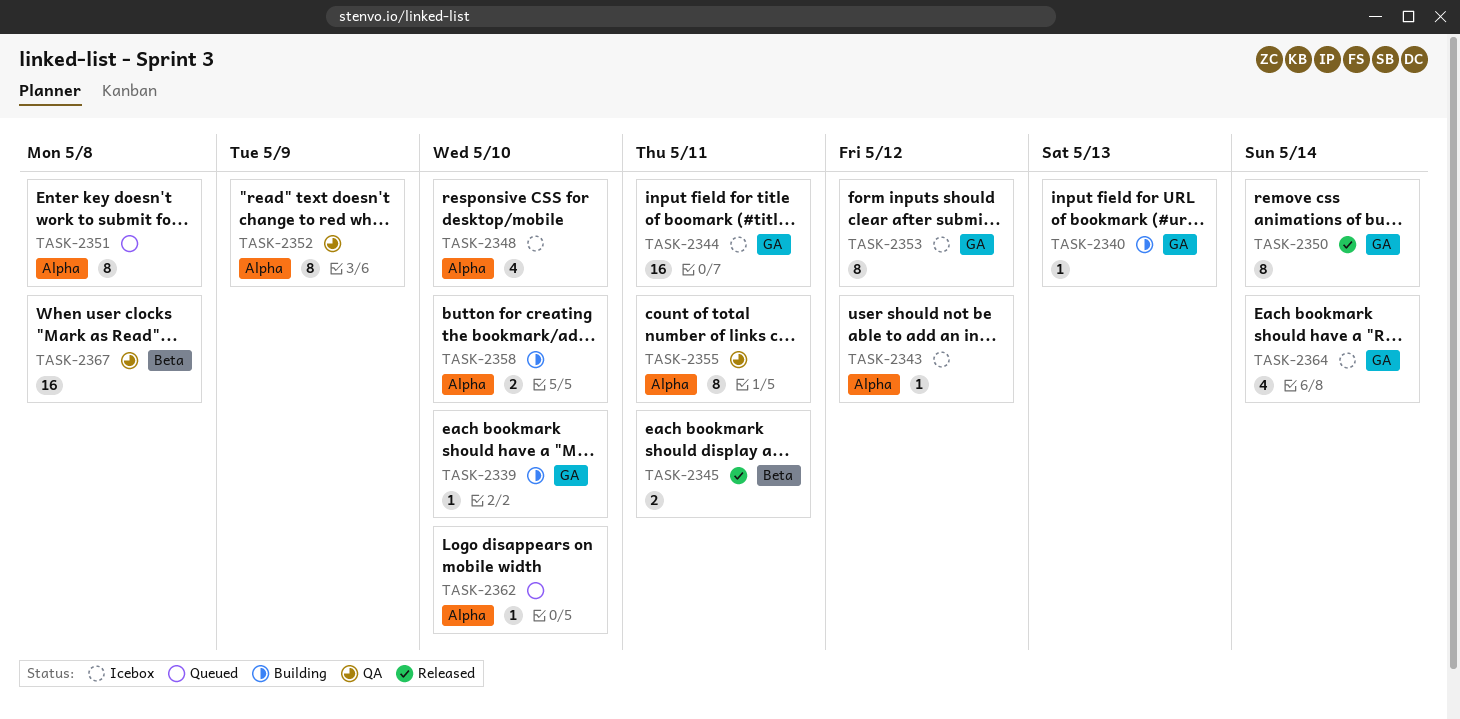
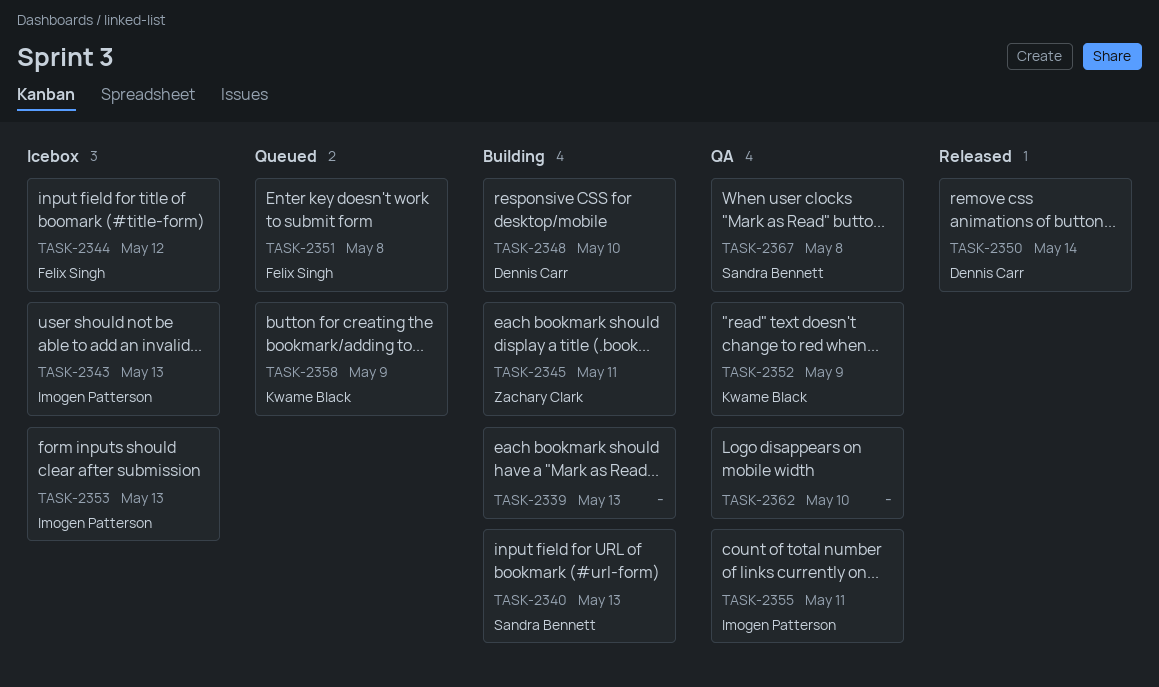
TASK-2339, due: May 10 -> May 13
TASK-2343, due: May 12 -> May 13
TASK-2344, due: May 11 -> May 12
TASK-2345, status: Released -> Building
TASK-2348, status: Icebox -> Building
TASK-2353, due: May 12 -> May 13
TASK-2358, status: Building -> Queued
TASK-2358, due: May 10 -> May 9
TASK-2362, status: Queued -> QA
TASK-2364: present -> none

